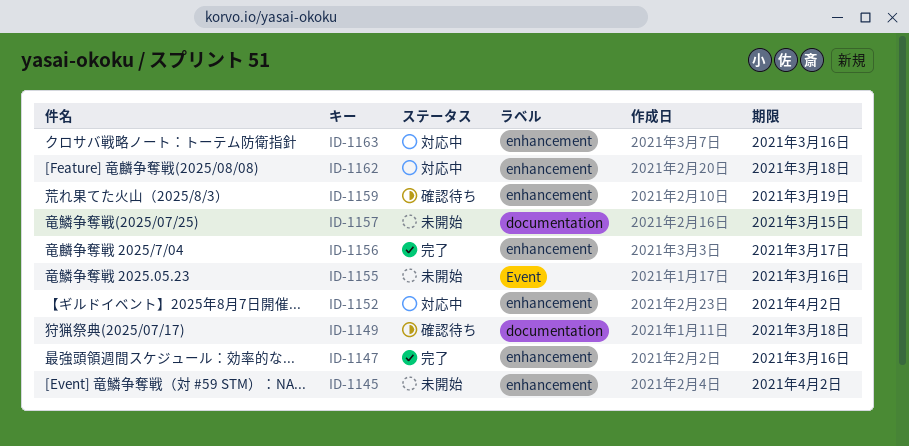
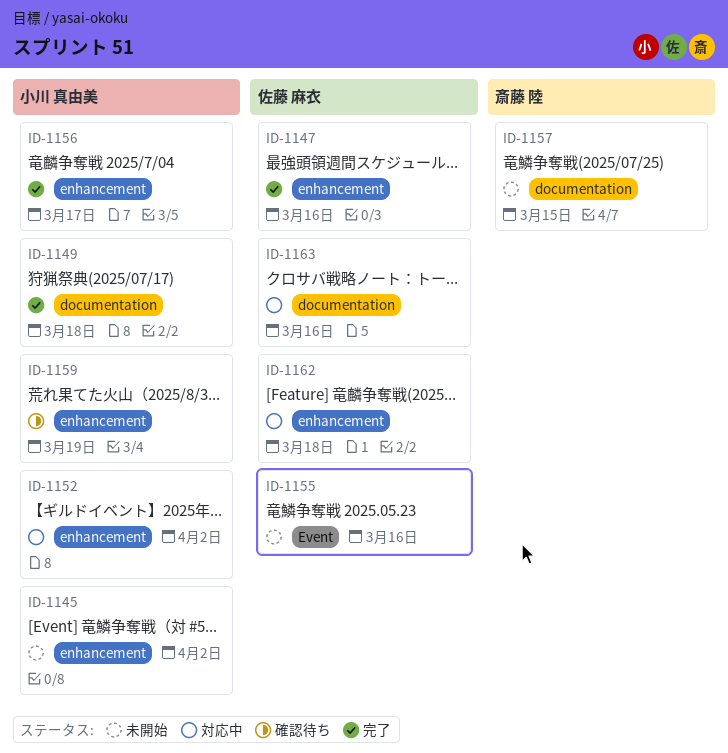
ID-1149, status: 確認待ち -> 完了
ID-1163, label: enhancement -> documentation

